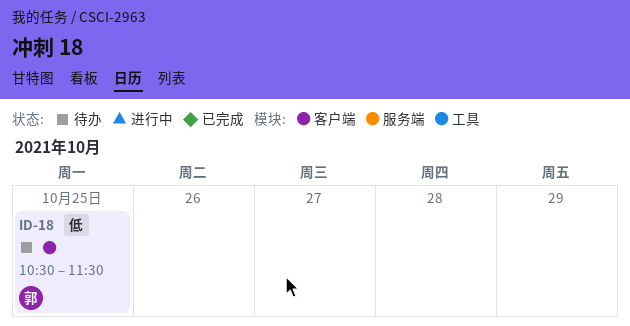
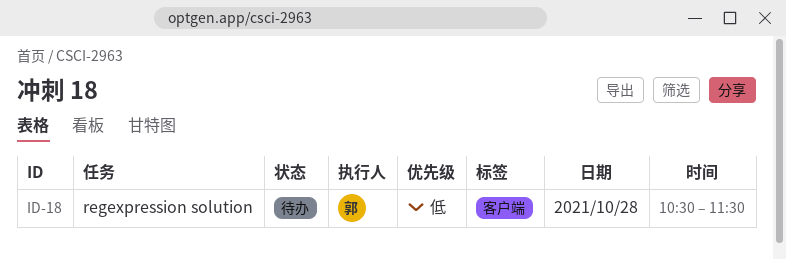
ID-18, day: Oct 25 -> Oct 28

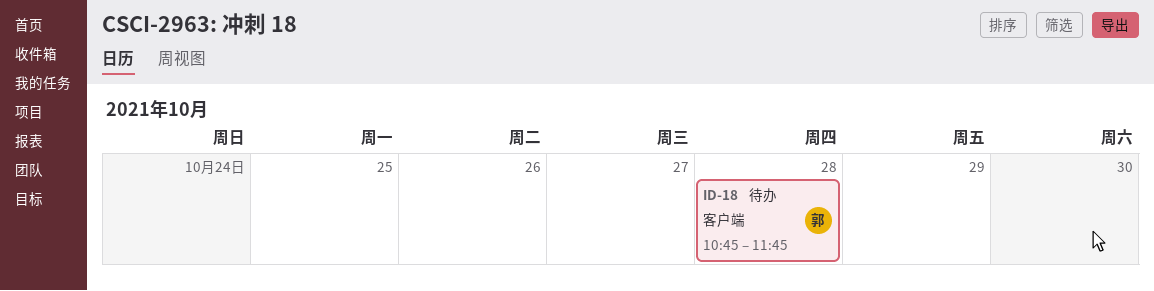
ID-18, begins: 10:30 -> 10:45
ID-18, ends: 11:30 -> 11:45

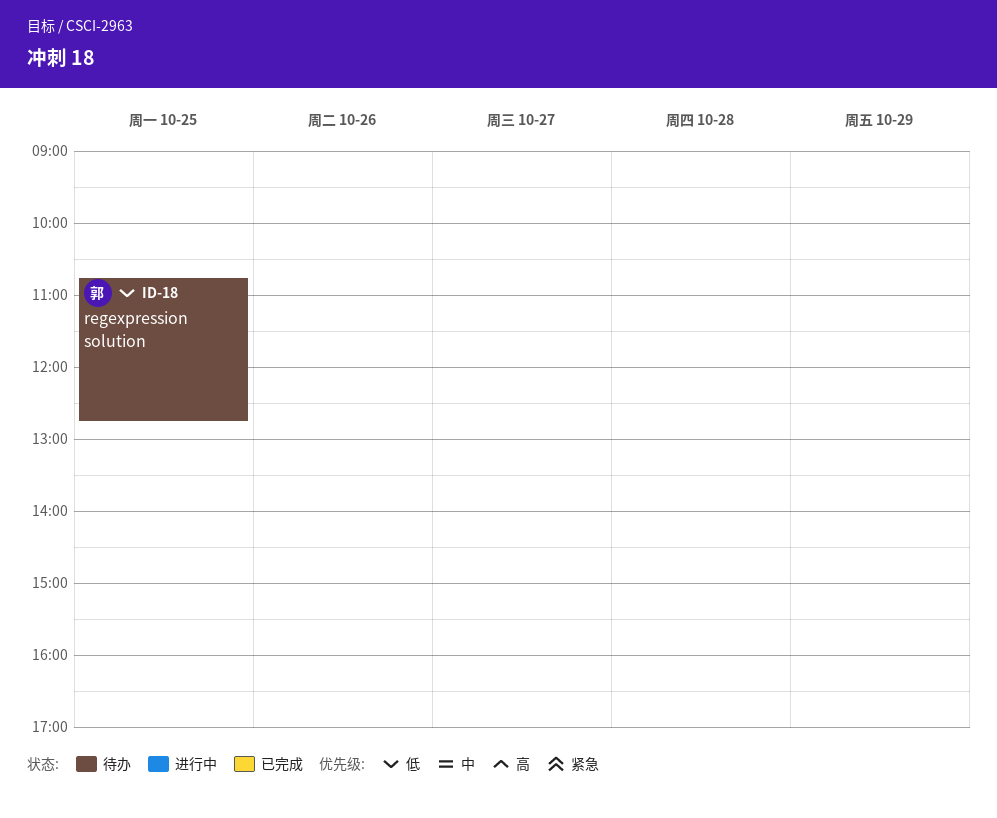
ID-18, day: Oct 28 -> Oct 25
ID-18, ends: 11:45 -> 12:45

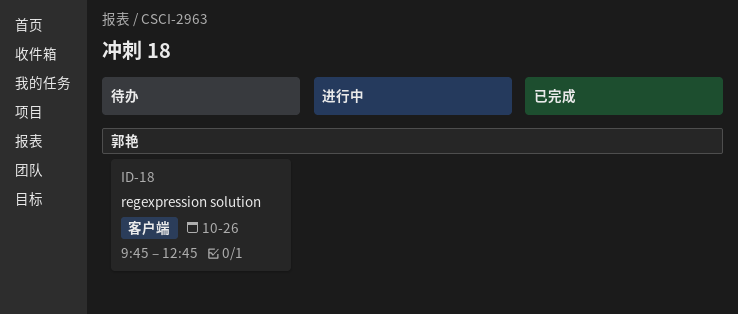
ID-18, day: Oct 25 -> Oct 26
ID-18, begins: 10:45 -> 09:45

